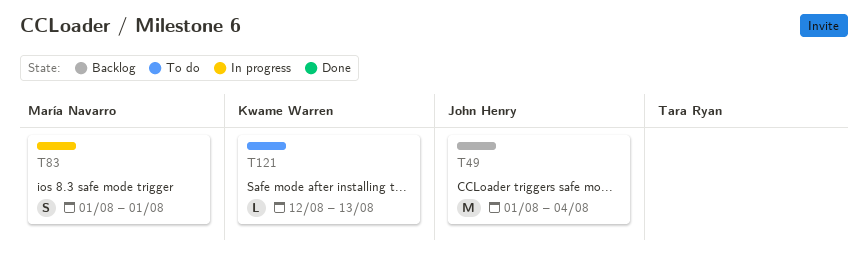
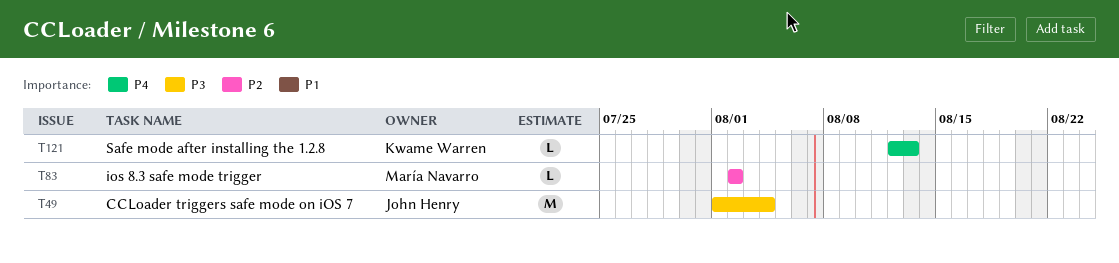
T83, estimate: S -> L
T83, start: Aug 1 -> Aug 2
T83, due: Aug 1 -> Aug 2

